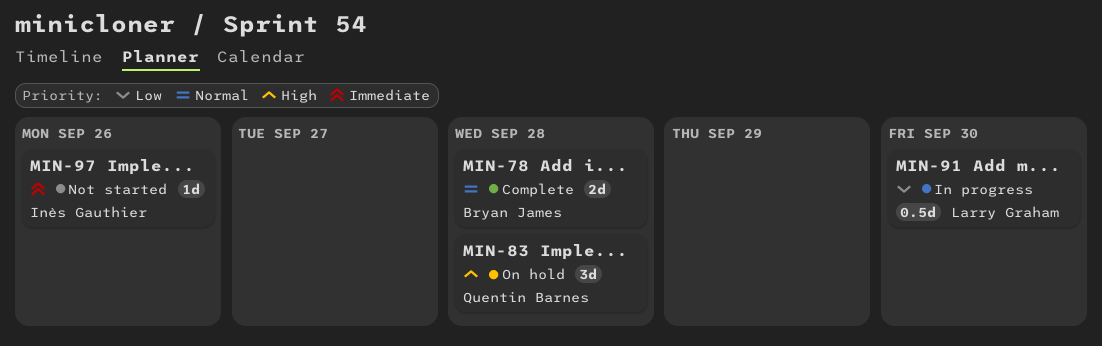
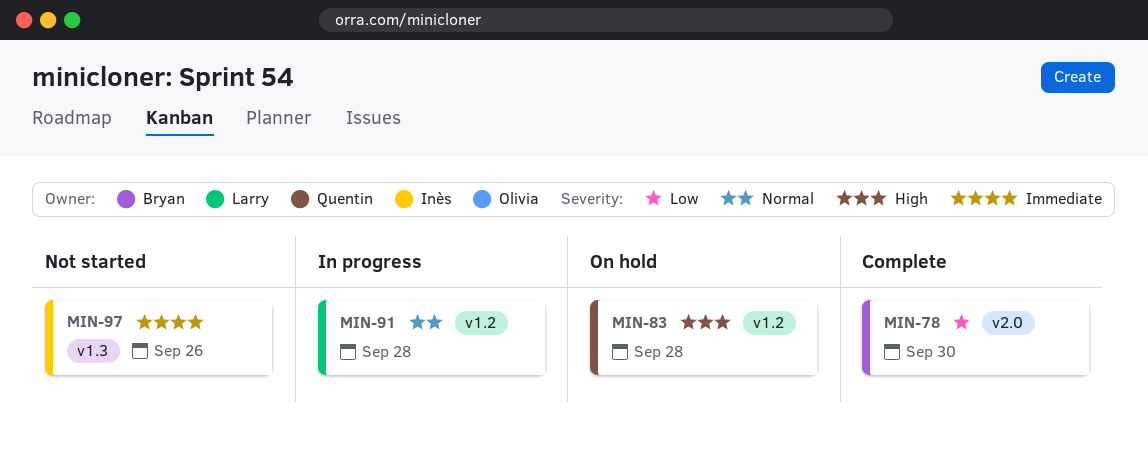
MIN-78, priority: Normal -> Low
MIN-78, due: Sep 28 -> Sep 30
MIN-91, priority: Low -> Normal
MIN-91, due: Sep 30 -> Sep 28

